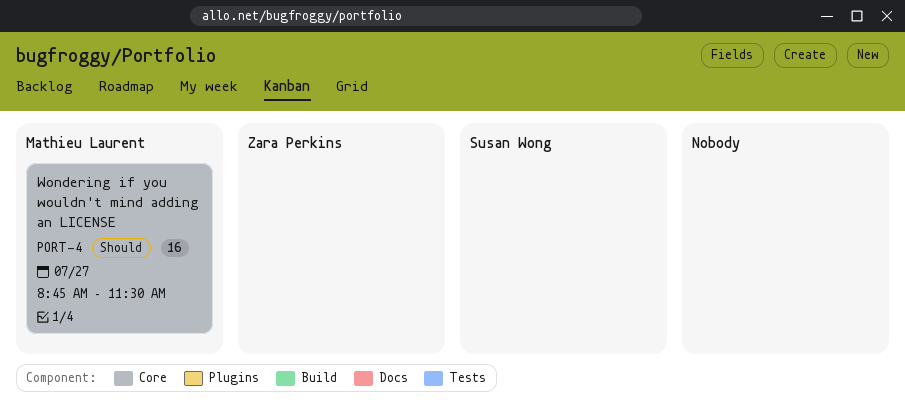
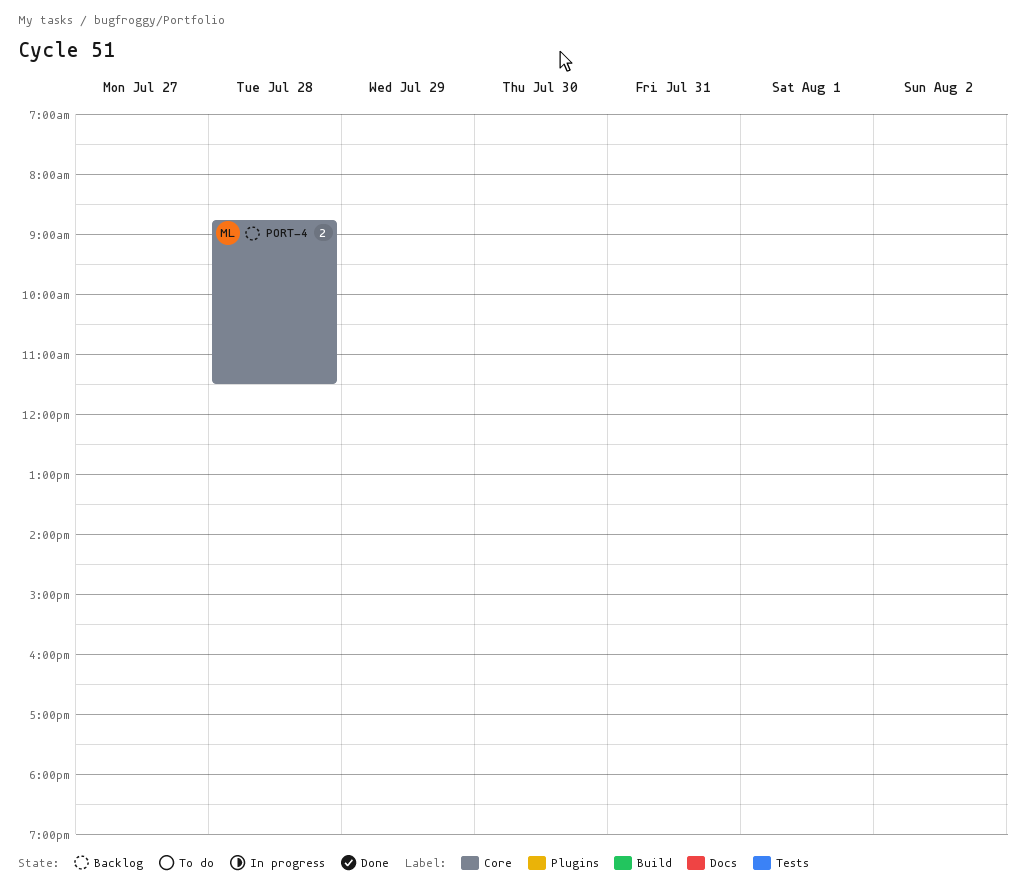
PORT-4, estimate: 16 -> 2
PORT-4, day: Jul 27 -> Jul 28

